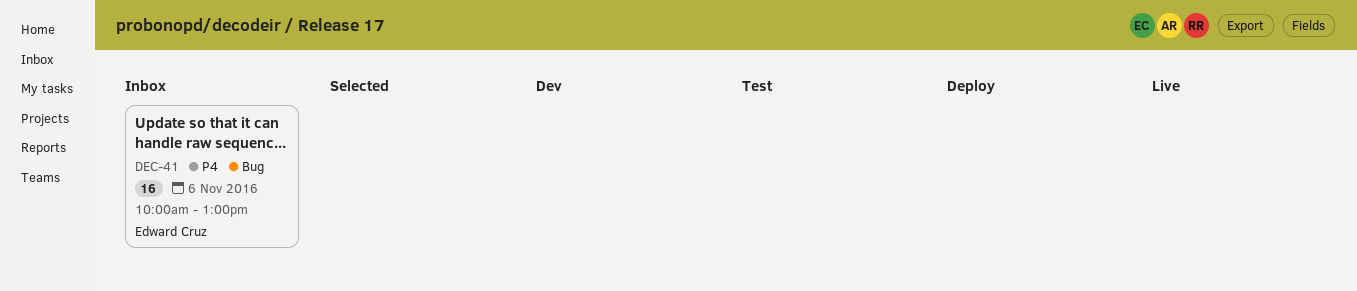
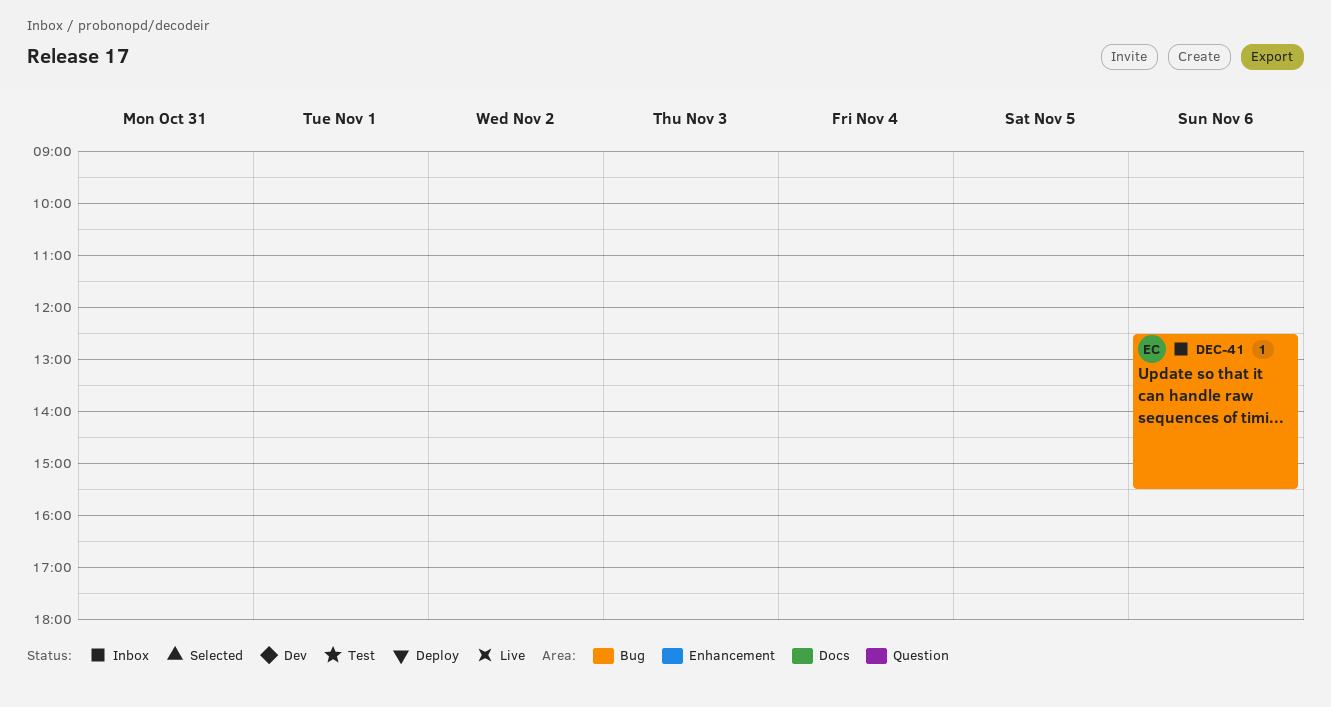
DEC-41, estimate: 16 -> 1
DEC-41, begins: 10:00 -> 12:30
DEC-41, ends: 13:00 -> 15:30

